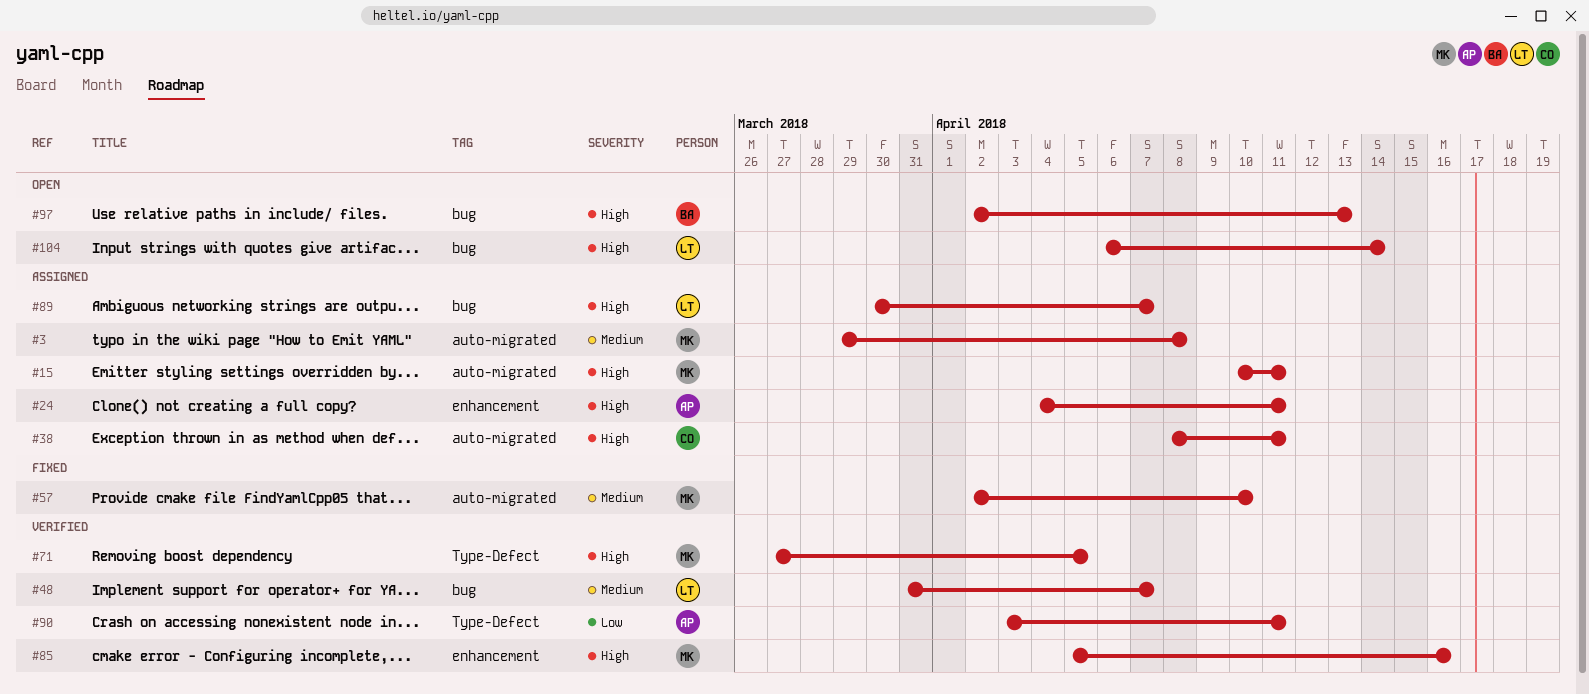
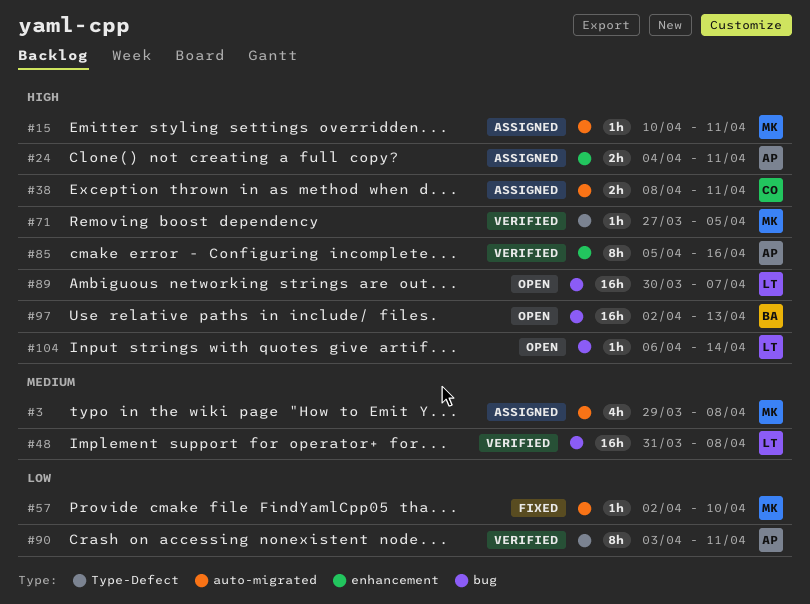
#48, due: Apr 7 -> Apr 8
#57, priority: Medium -> Low
#85, owner: MK -> AP
#89, status: Assigned -> Open

